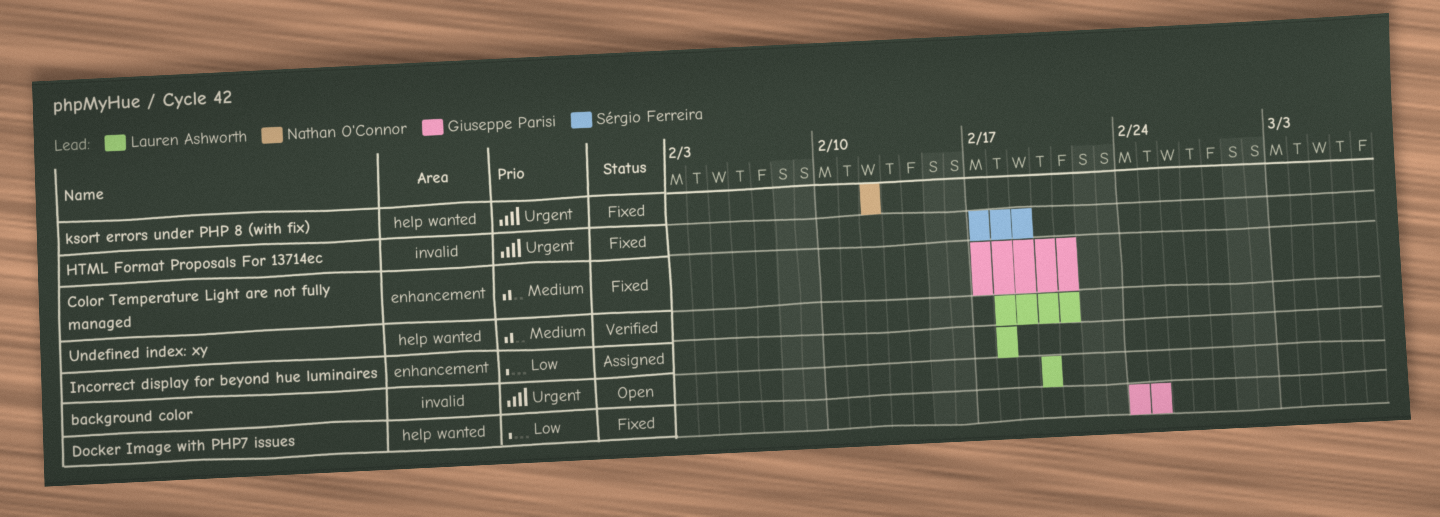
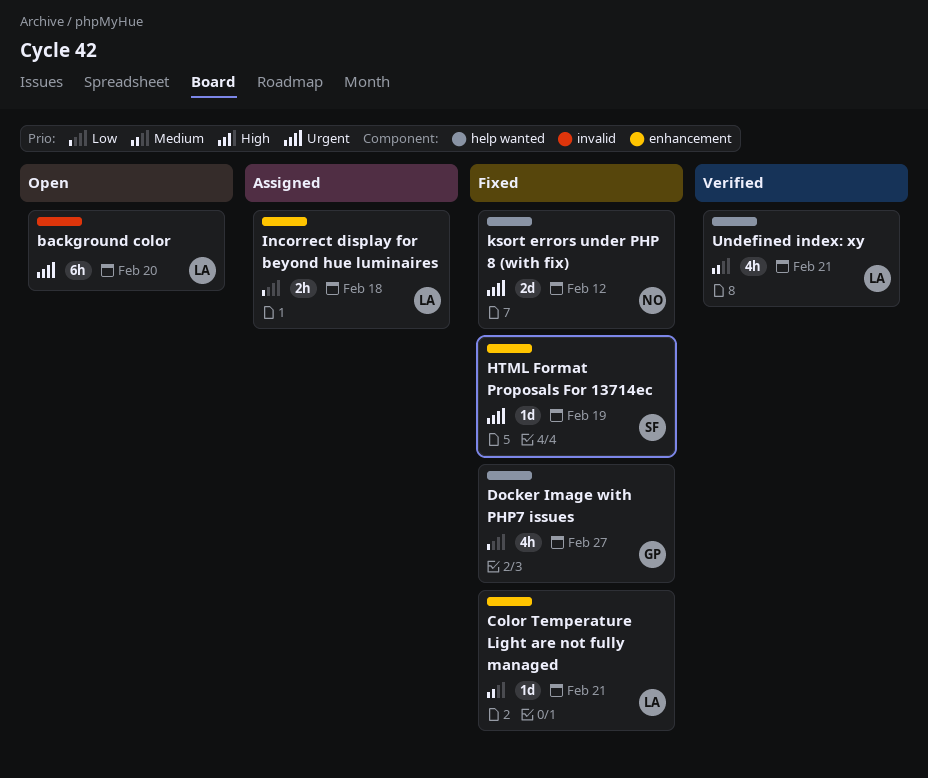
Color Temperature Light are not fully managed, owner: Giuseppe Parisi -> Lauren Ashworth
Docker Image with PHP7 issues, due: Feb 25 -> Feb 27
HTML Format Proposals For 13714ec, label: invalid -> enhancement

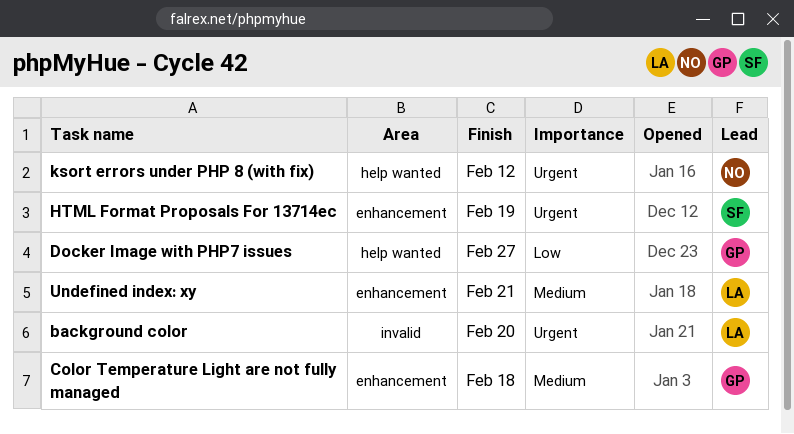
Color Temperature Light are not fully managed, owner: LA -> GP
Color Temperature Light are not fully managed, due: Feb 21 -> Feb 18
Incorrect display for beyond hue luminaires: present -> none
Undefined index: xy, label: help wanted -> enhancement

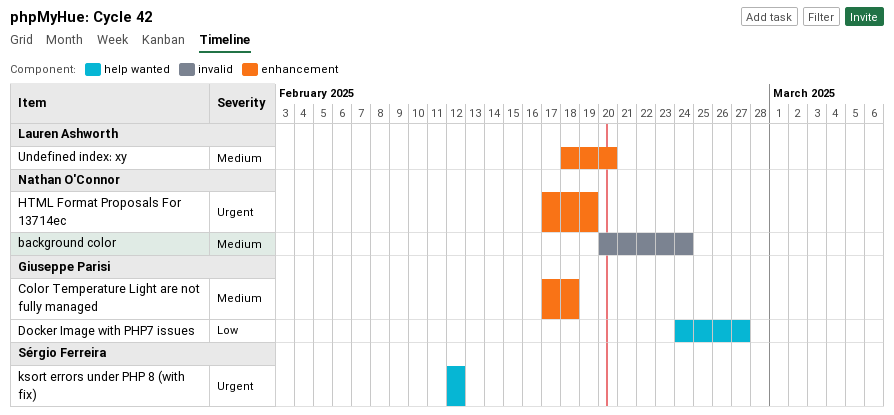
background color, owner: Lauren Ashworth -> Nathan O'Connor
background color, priority: Urgent -> Medium
background color, due: Feb 20 -> Feb 24
HTML Format Proposals For 13714ec, owner: Sérgio Ferreira -> Nathan O'Connor
ksort errors under PHP 8 (with fix), owner: Nathan O'Connor -> Sérgio Ferreira
Undefined index: xy, due: Feb 21 -> Feb 20

